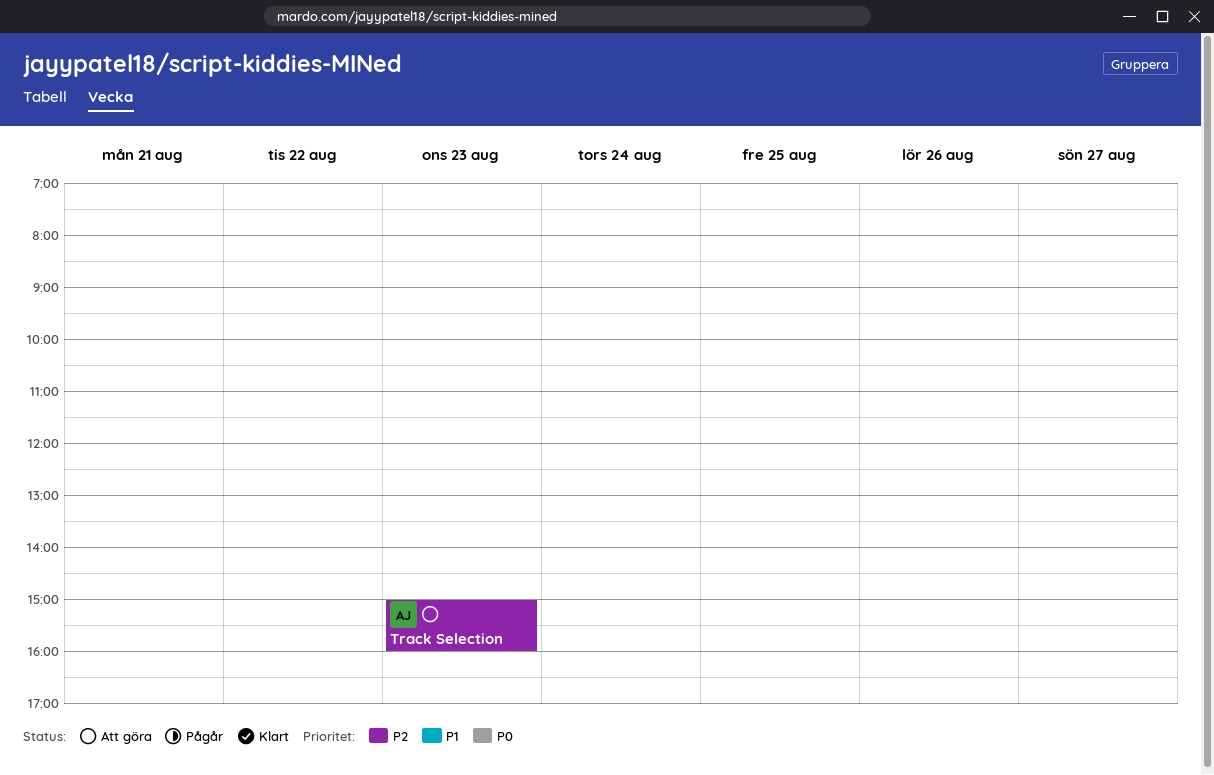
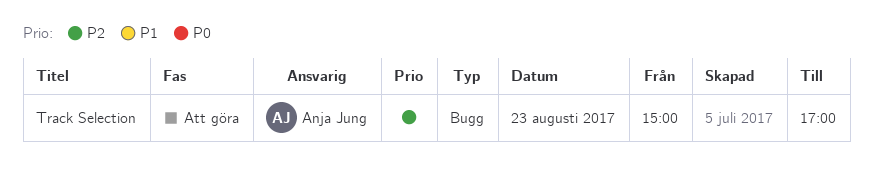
Track Selection, ends: 16:00 -> 17:00

